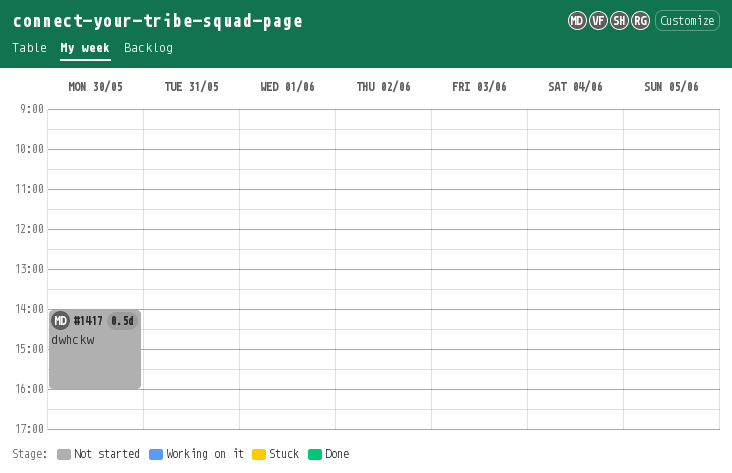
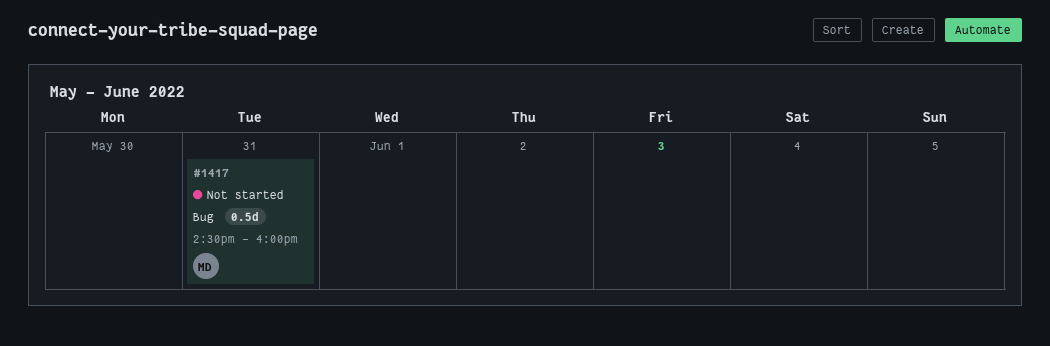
#1417, day: May 30 -> May 31
#1417, begins: 14:00 -> 14:30

